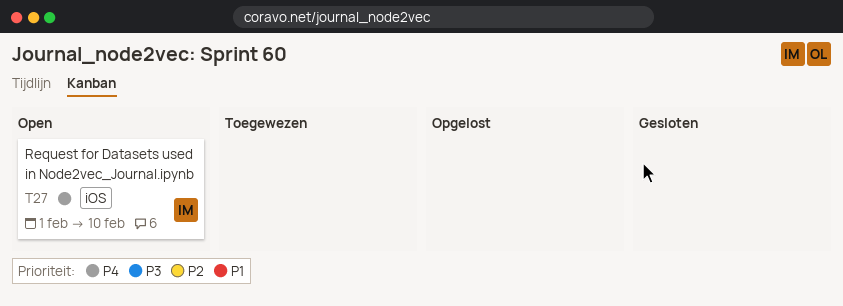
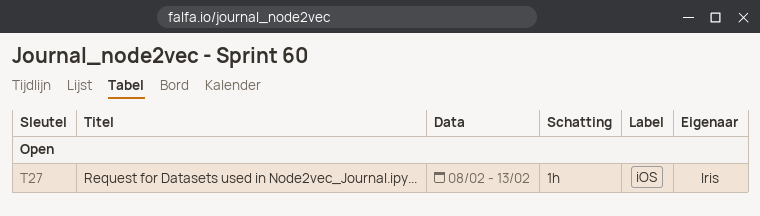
T27, start: Feb 1 -> Feb 8
T27, due: Feb 10 -> Feb 13

